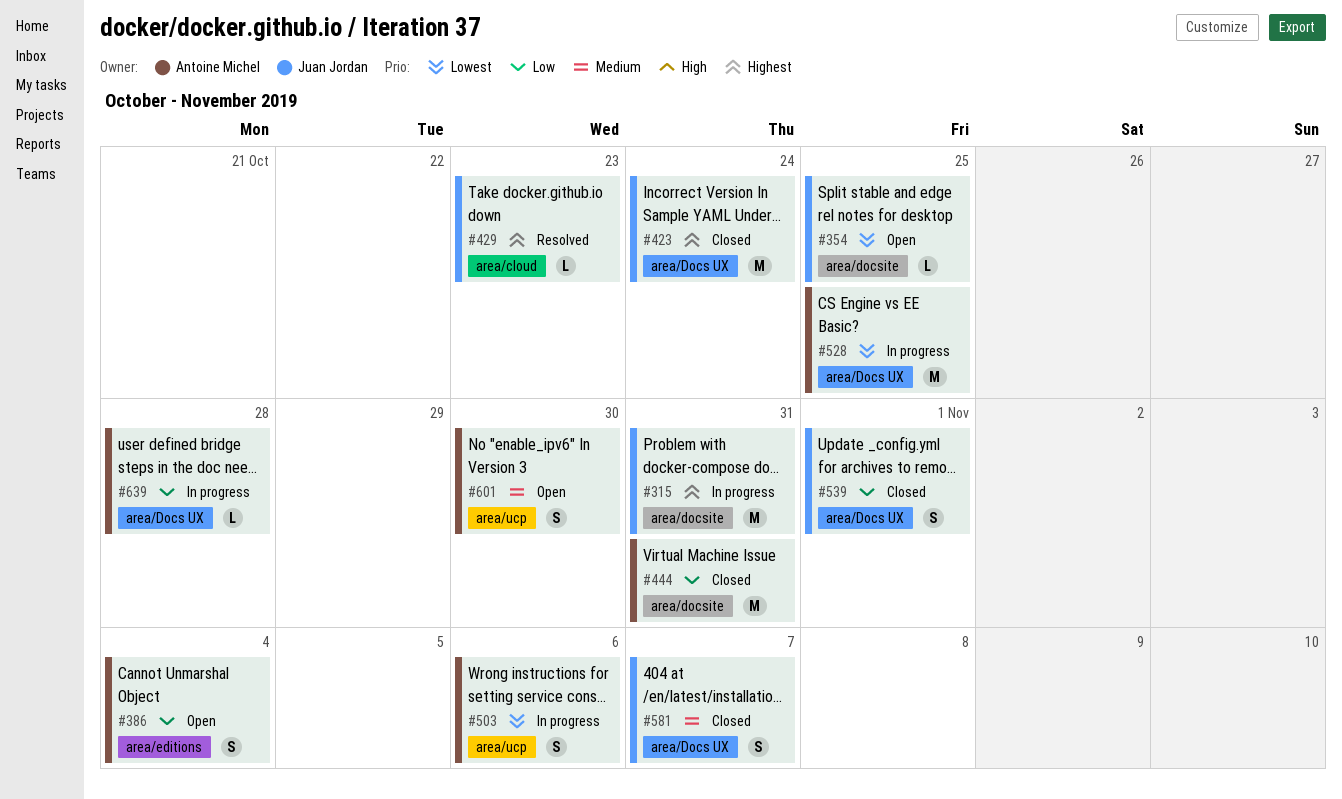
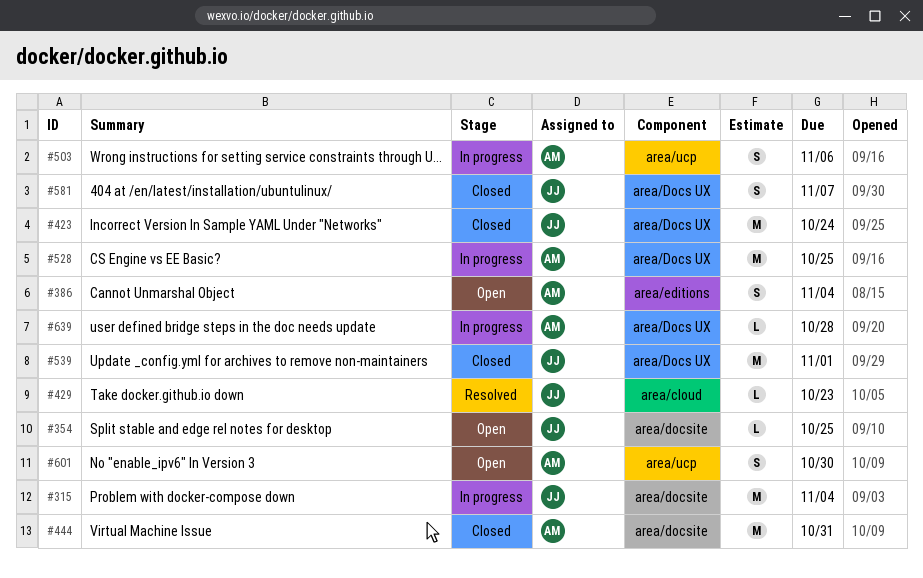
#315, due: Oct 31 -> Nov 4
#539, estimate: S -> M

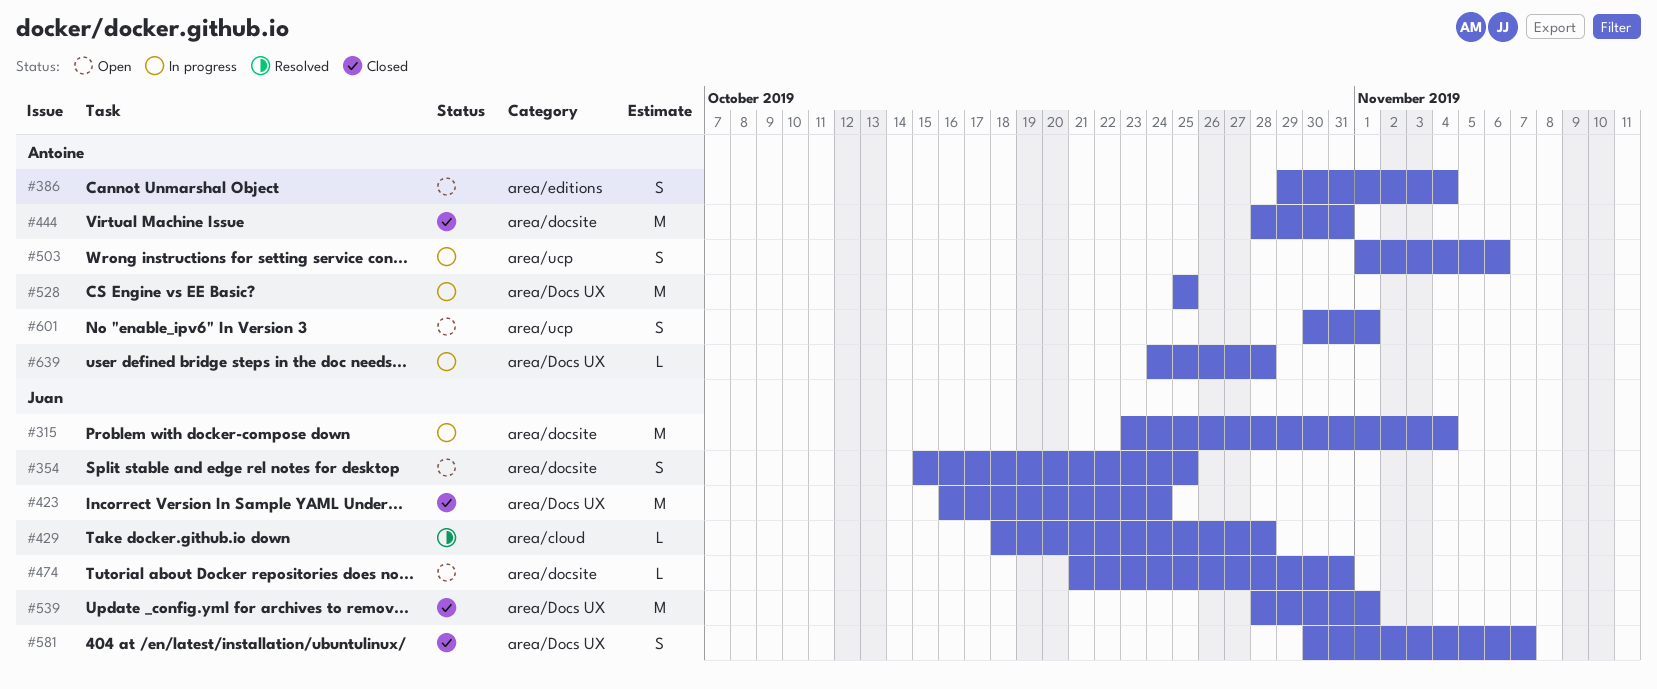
#354, estimate: L -> S
#429, due: Oct 23 -> Oct 28
#474: none -> present
#601, due: Oct 30 -> Nov 1

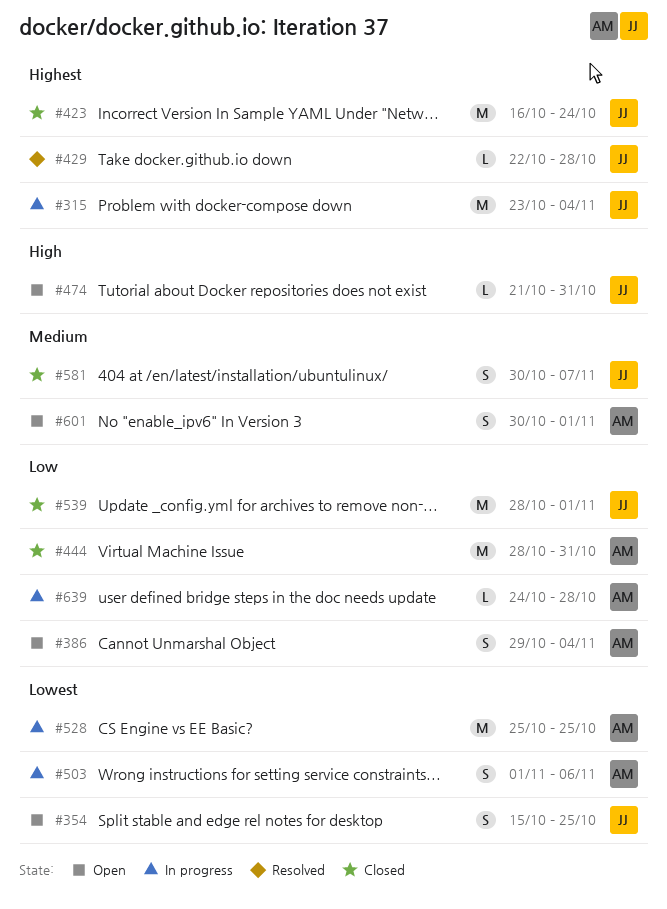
#429, start: Oct 18 -> Oct 22

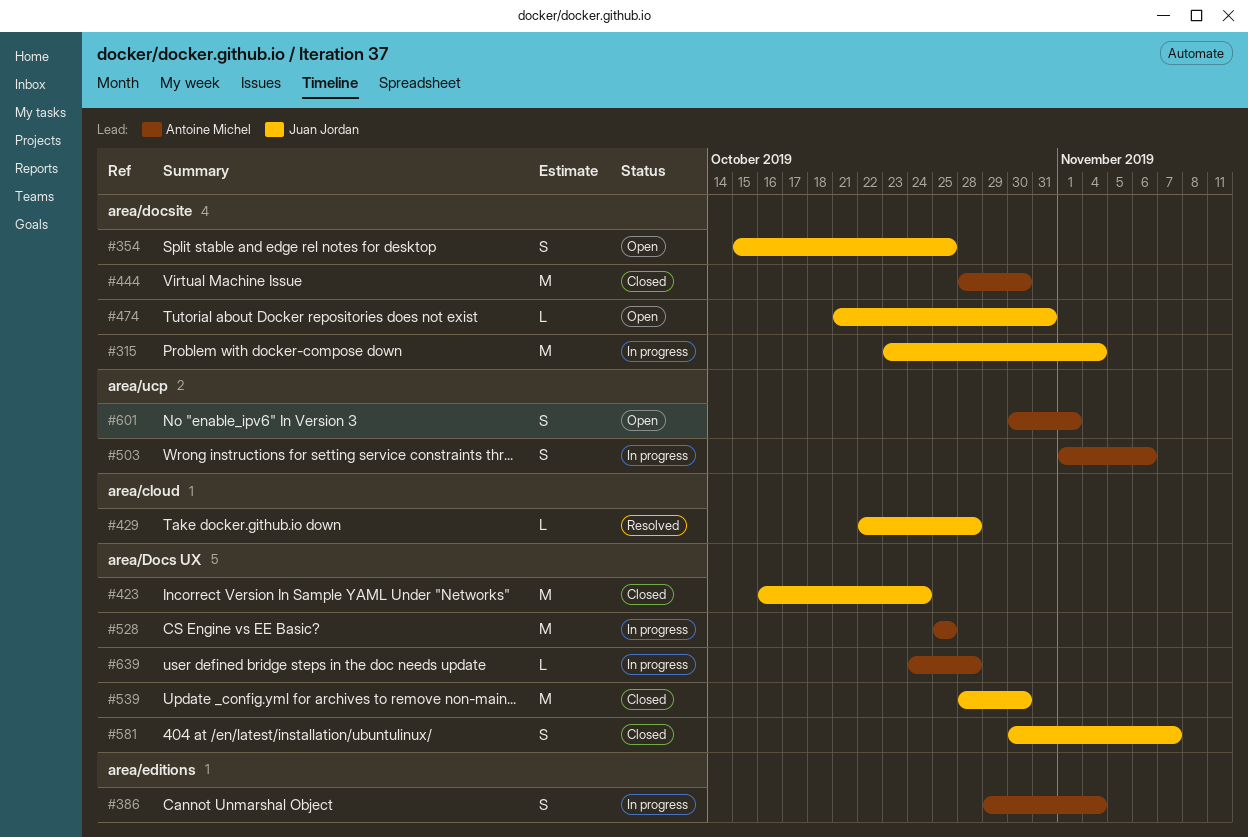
#386, status: Open -> In progress
#444, due: Oct 31 -> Oct 30
#539, due: Nov 1 -> Oct 30

